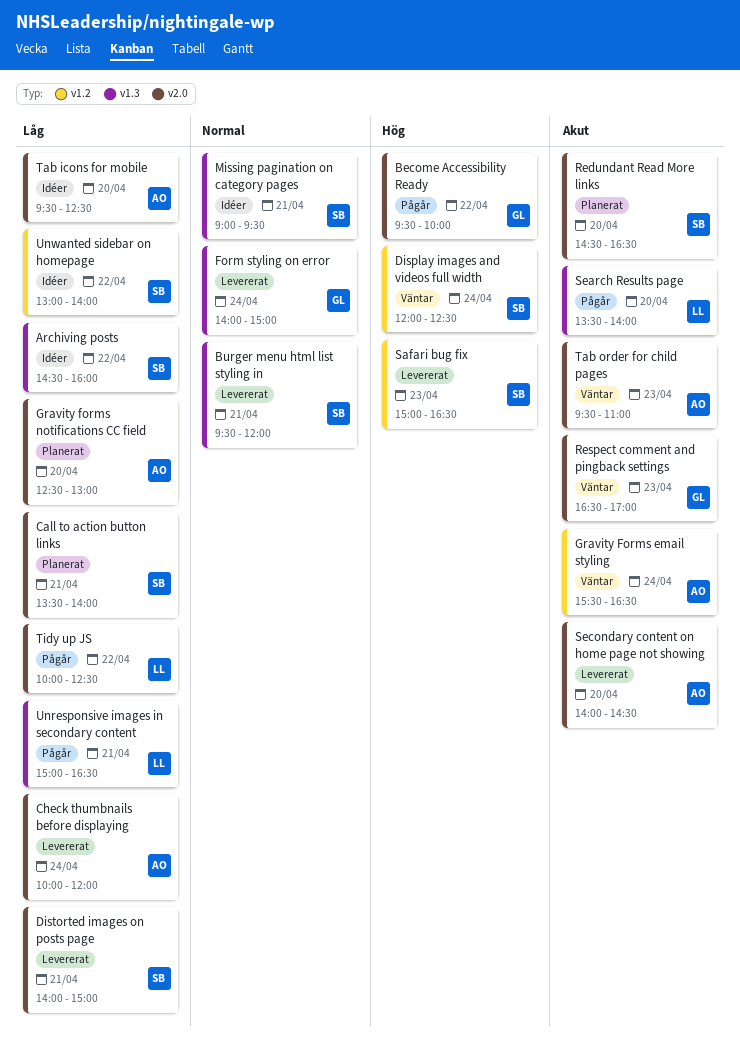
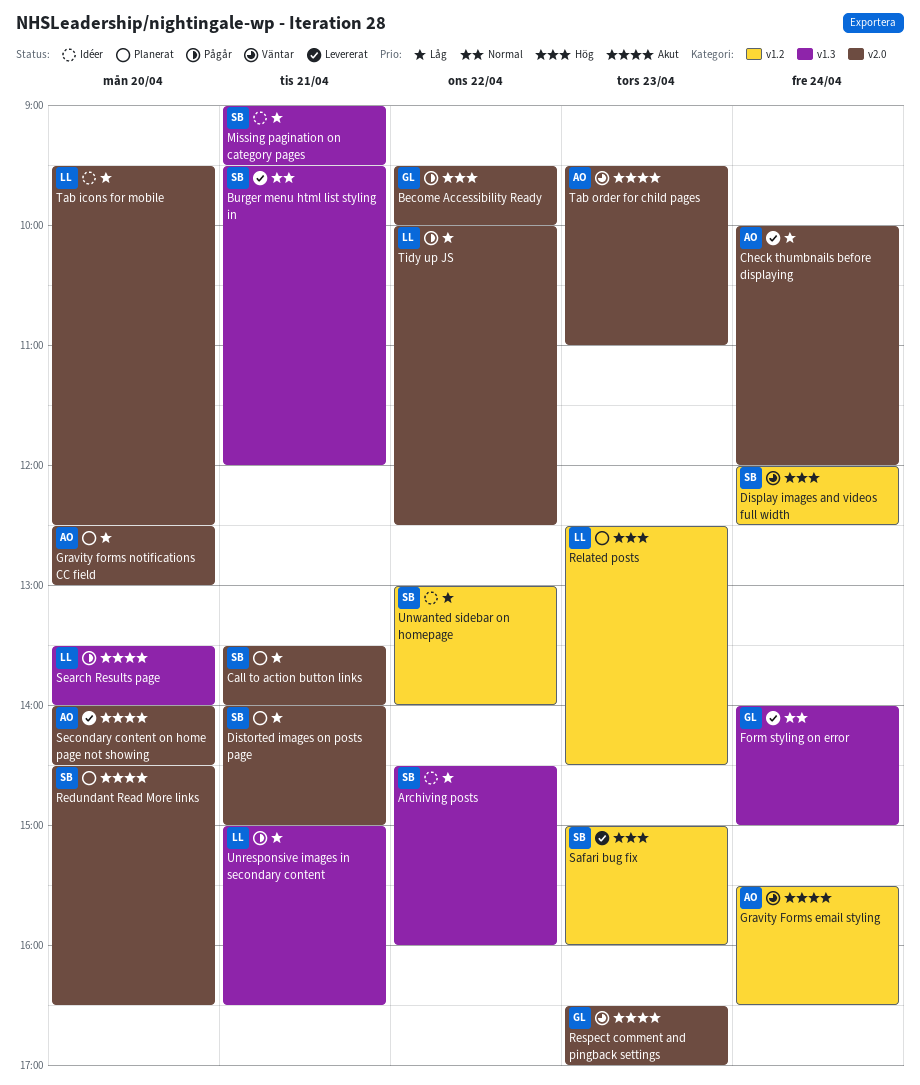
Distorted images on posts page, status: Levererat -> Planerat
Missing pagination on category pages, priority: Normal -> Låg
Related posts: none -> present
Safari bug fix, ends: 16:30 -> 16:00
Tab icons for mobile, owner: AO -> LL

